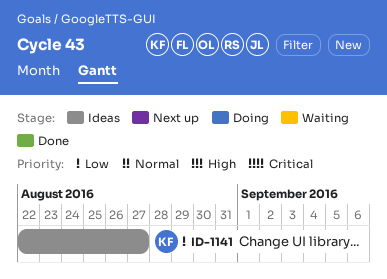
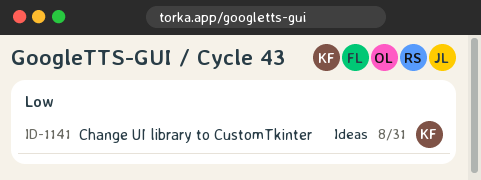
ID-1141, due: Aug 27 -> Aug 31

